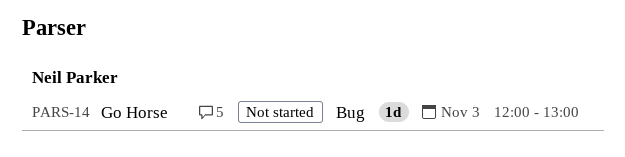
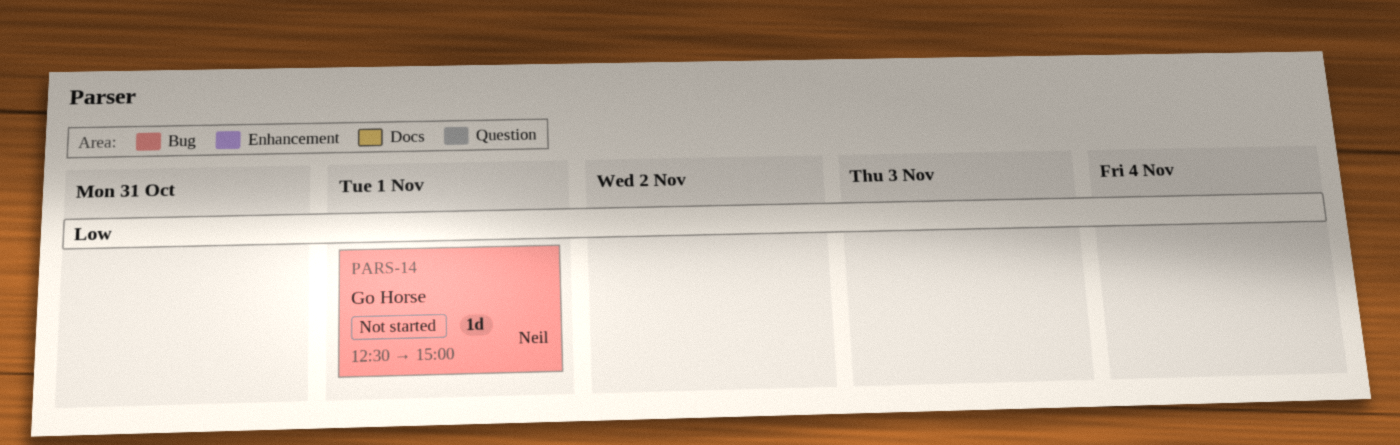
PARS-14, day: Nov 3 -> Nov 1
PARS-14, begins: 12:00 -> 12:30
PARS-14, ends: 13:00 -> 15:00

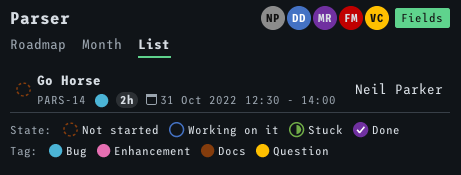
PARS-14, estimate: 1d -> 2h
PARS-14, day: Nov 1 -> Oct 31
PARS-14, ends: 15:00 -> 14:00

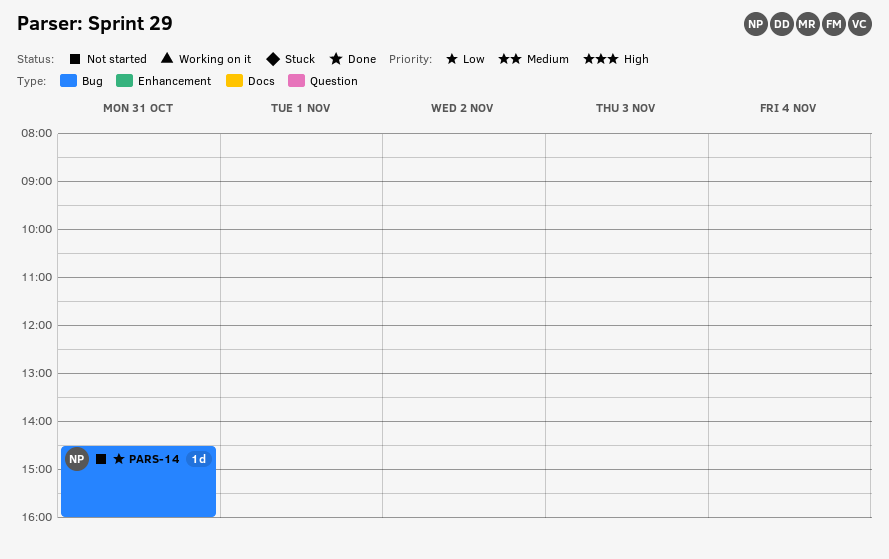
PARS-14, estimate: 2h -> 1d
PARS-14, begins: 12:30 -> 14:30
PARS-14, ends: 14:00 -> 16:00

